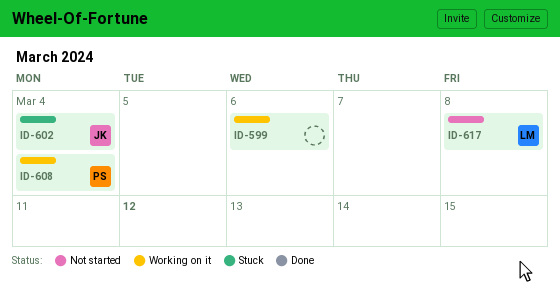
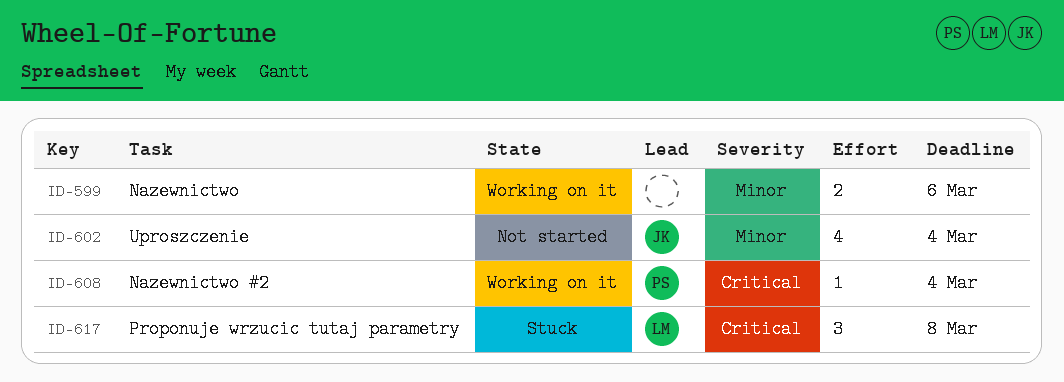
ID-602, status: Stuck -> Not started
ID-617, status: Not started -> Stuck

